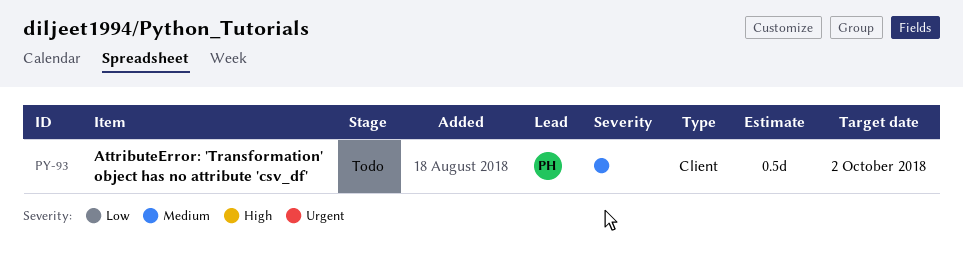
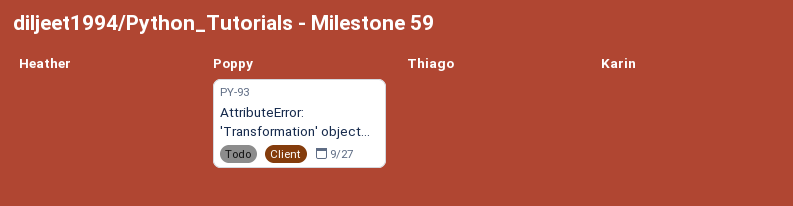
PY-93, due: Oct 2 -> Sep 27

